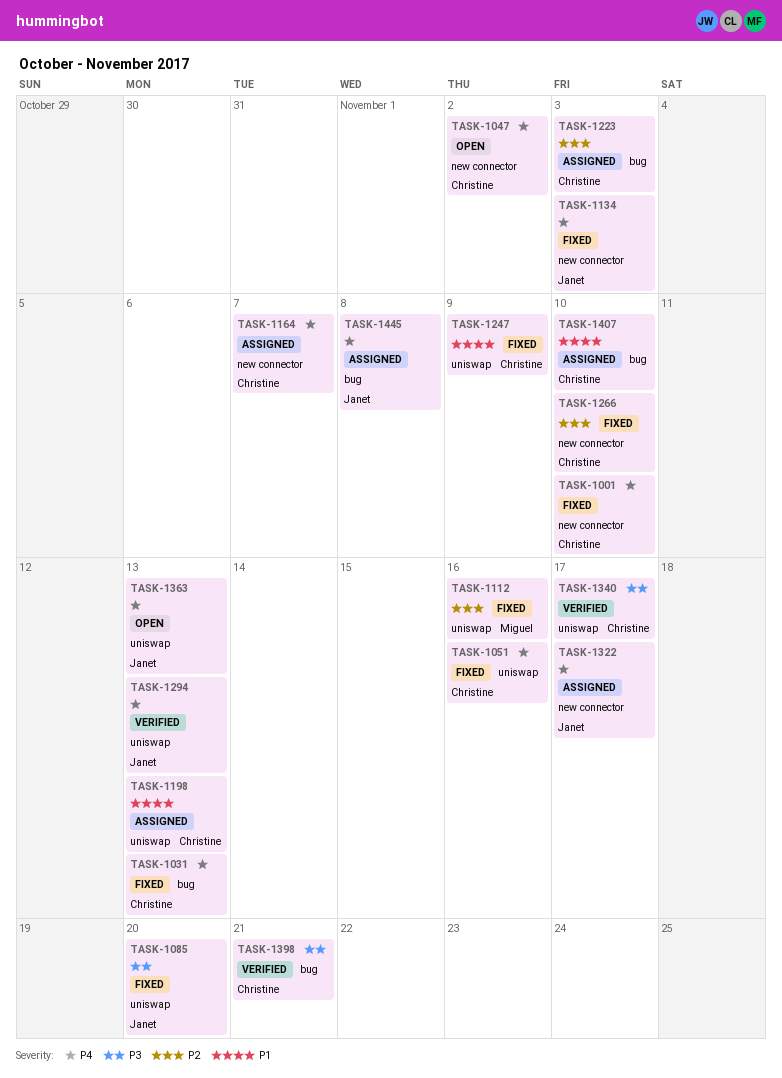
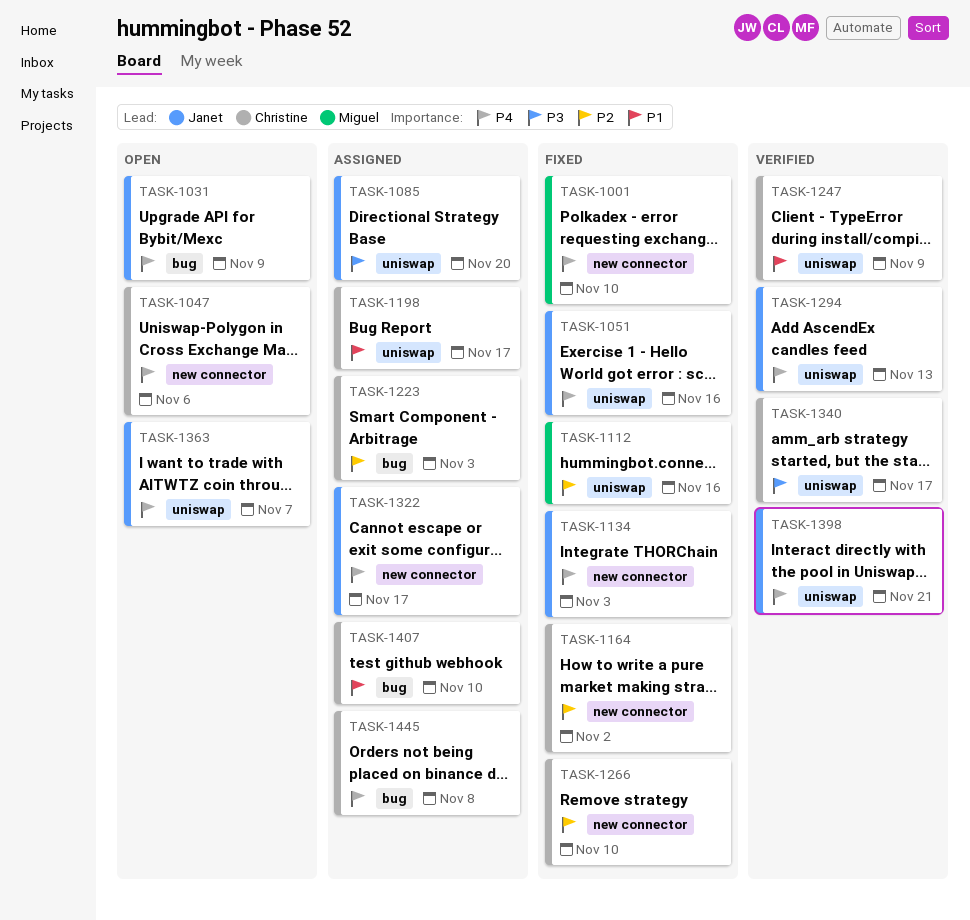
TASK-1001, owner: Christine -> Miguel
TASK-1031, status: Fixed -> Open
TASK-1031, owner: Christine -> Janet
TASK-1031, due: Nov 13 -> Nov 9
TASK-1047, due: Nov 2 -> Nov 6
TASK-1051, owner: Christine -> Janet
TASK-1085, status: Fixed -> Assigned
TASK-1164, status: Assigned -> Fixed
TASK-1164, priority: P4 -> P2
TASK-1164, due: Nov 7 -> Nov 2
TASK-1198, due: Nov 13 -> Nov 17
TASK-1247, status: Fixed -> Verified
TASK-1363, due: Nov 13 -> Nov 7
TASK-1398, owner: Christine -> Janet
TASK-1398, priority: P3 -> P4
TASK-1398, label: bug -> uniswap
TASK-1445, owner: Janet -> Christine

